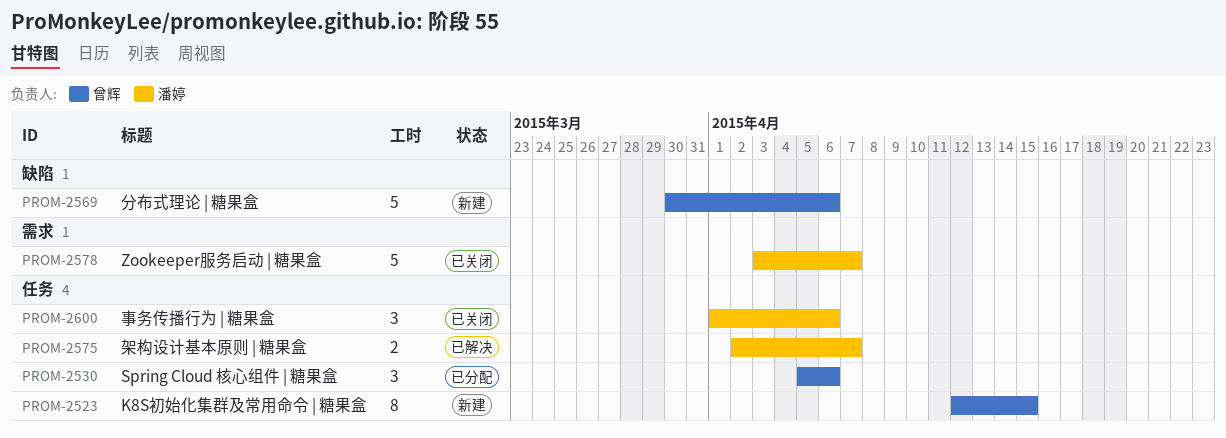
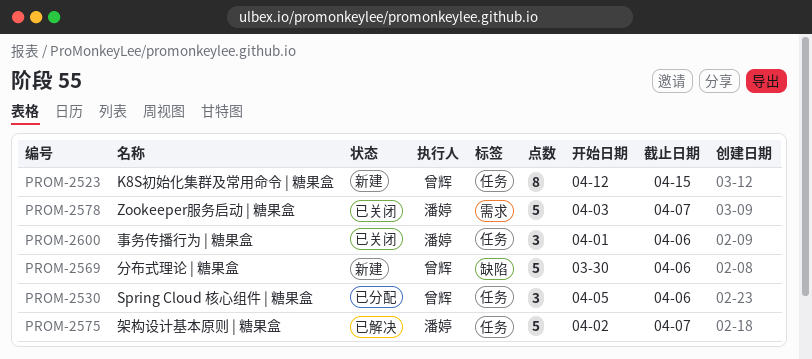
PROM-2575, estimate: 2 -> 5

